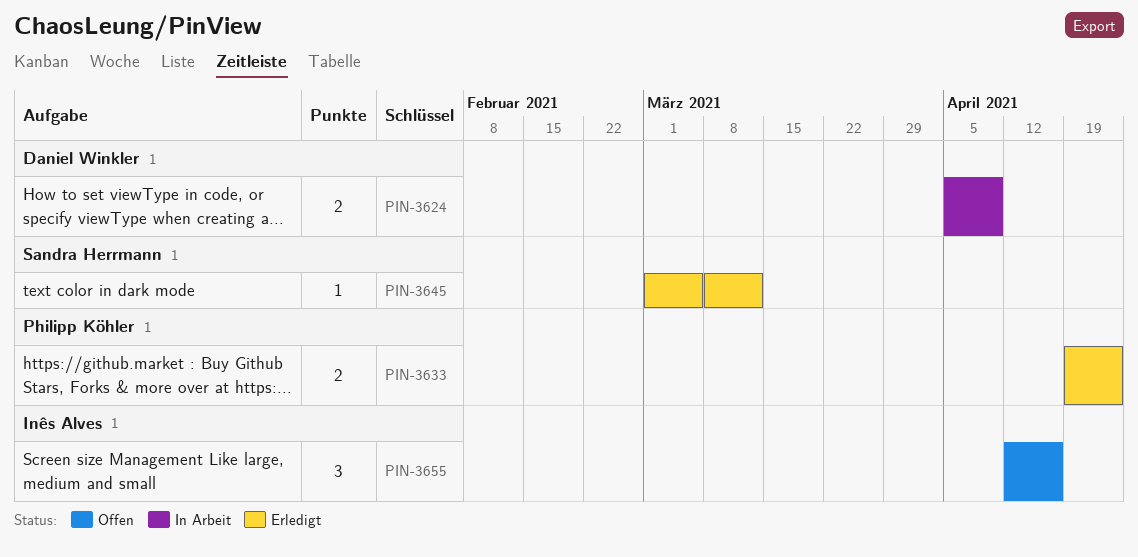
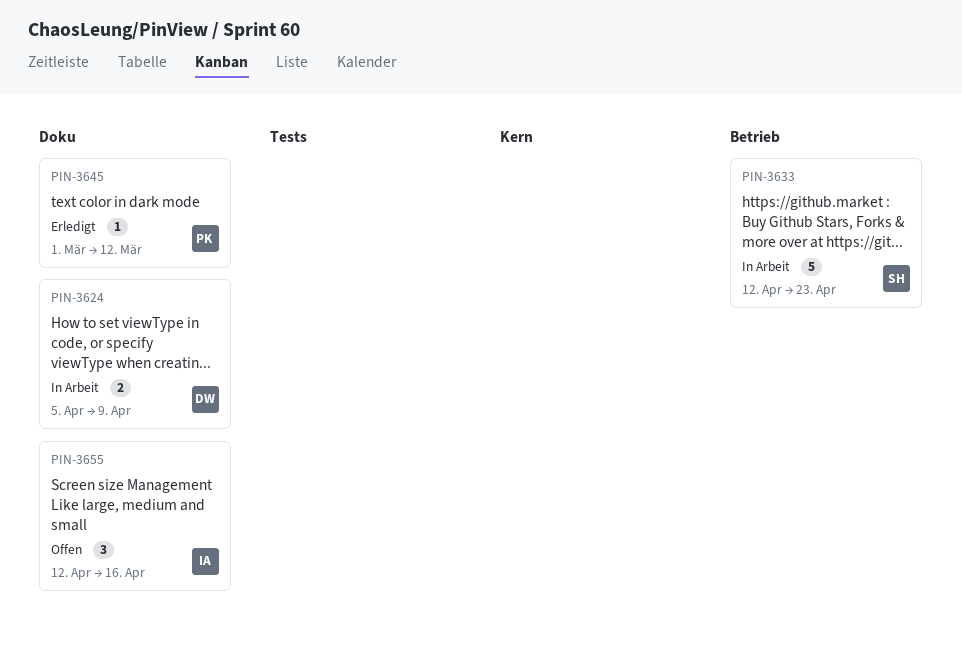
PIN-3633, status: Erledigt -> In Arbeit
PIN-3633, owner: Philipp Köhler -> Sandra Herrmann
PIN-3633, estimate: 2 -> 5
PIN-3633, start: Apr 19 -> Apr 12
PIN-3645, owner: Sandra Herrmann -> Philipp Köhler

